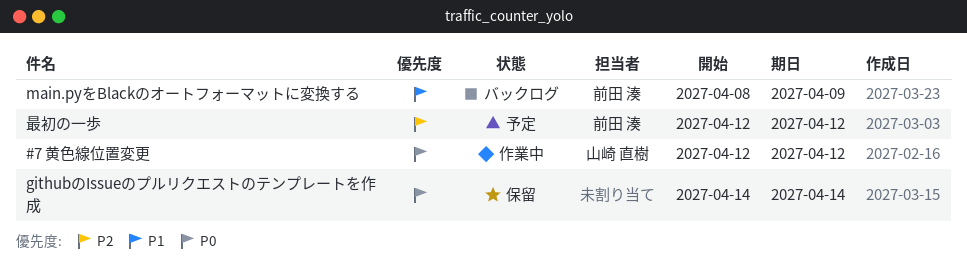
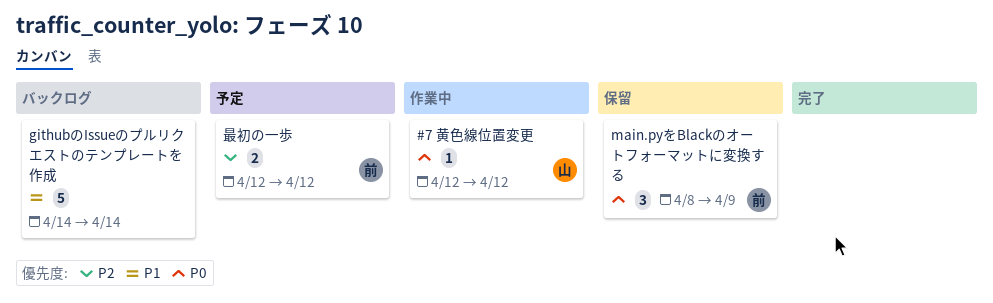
githubのIssueのプルリクエストのテンプレートを作成, status: 保留 -> バックログ
githubのIssueのプルリクエストのテンプレートを作成, priority: P0 -> P1
main.pyをBlackのオートフォーマットに変換する, status: バックログ -> 保留
main.pyをBlackのオートフォーマットに変換する, priority: P1 -> P0

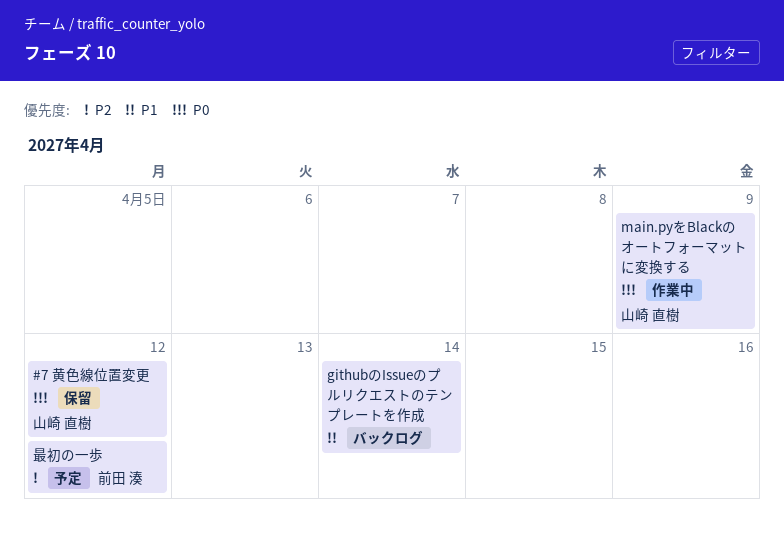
#7 黄色線位置変更, status: 作業中 -> 保留
main.pyをBlackのオートフォーマットに変換する, status: 保留 -> 作業中
main.pyをBlackのオートフォーマットに変換する, owner: 前田 湊 -> 山崎 直樹

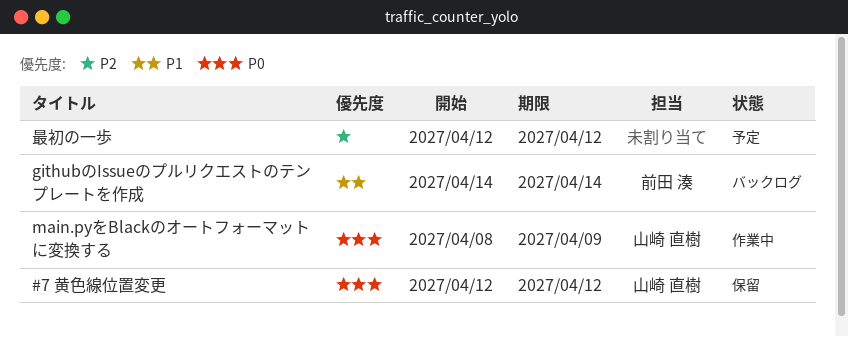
githubのIssueのプルリクエストのテンプレートを作成, owner: none -> 前田 湊
最初の一歩, owner: 前田 湊 -> none

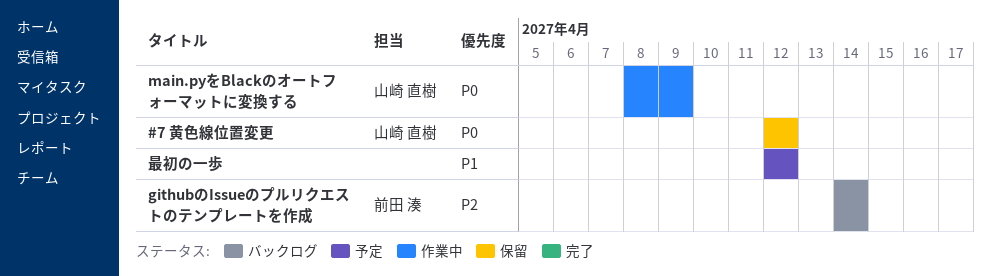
githubのIssueのプルリクエストのテンプレートを作成, priority: P1 -> P2
最初の一歩, priority: P2 -> P1

